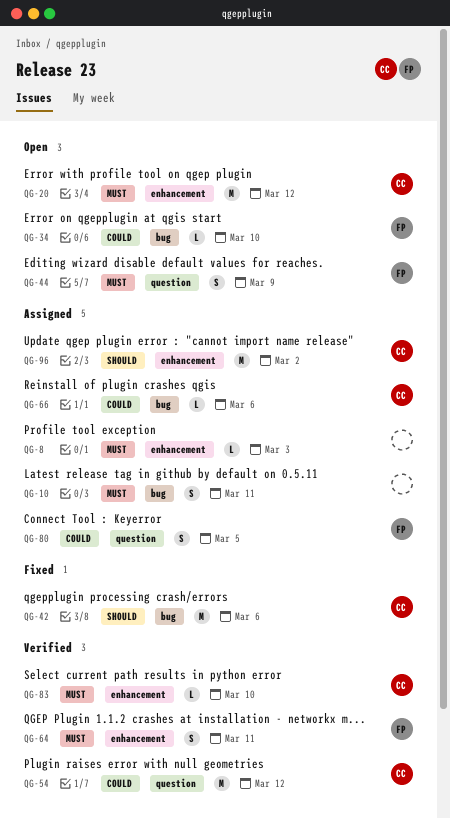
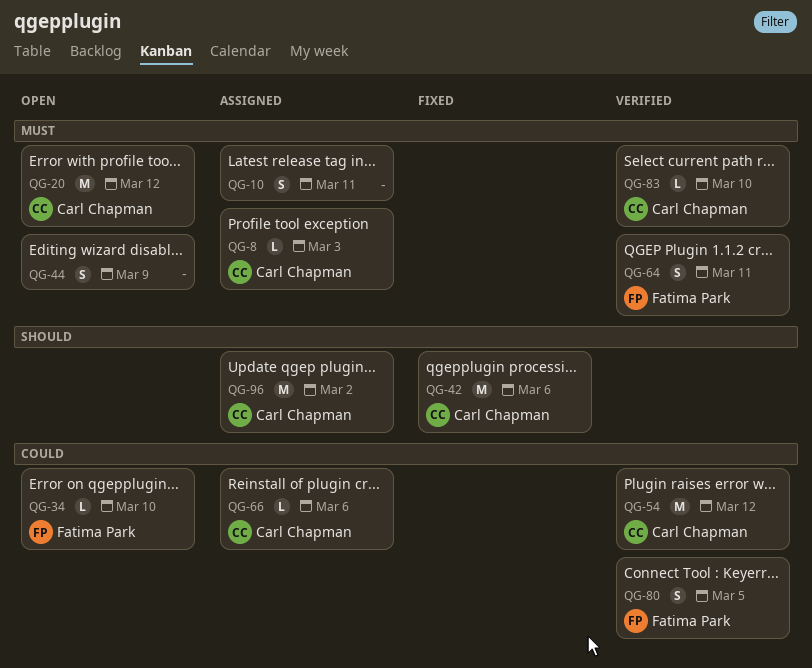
QG-8, owner: none -> Carl Chapman
QG-44, owner: Fatima Park -> none
QG-80, status: Assigned -> Verified

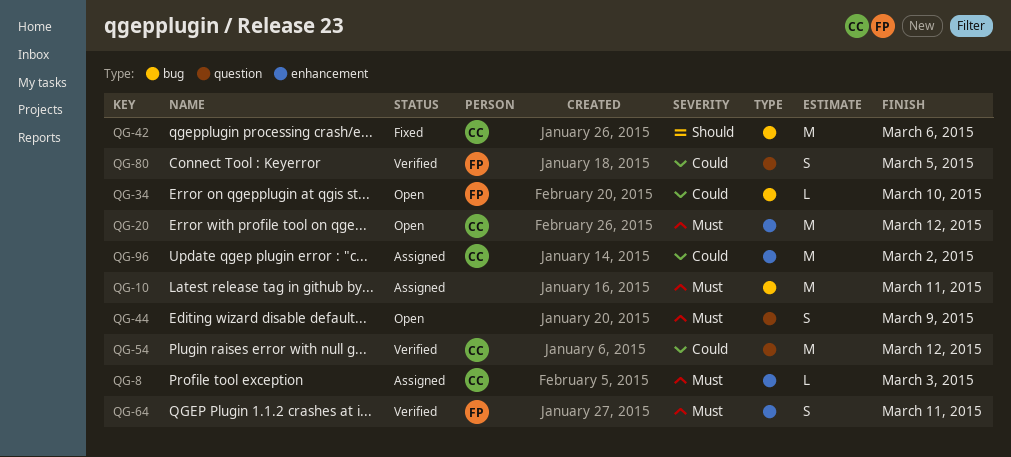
QG-10, estimate: S -> M
QG-66: present -> none
QG-83: present -> none
QG-96, priority: Should -> Could

